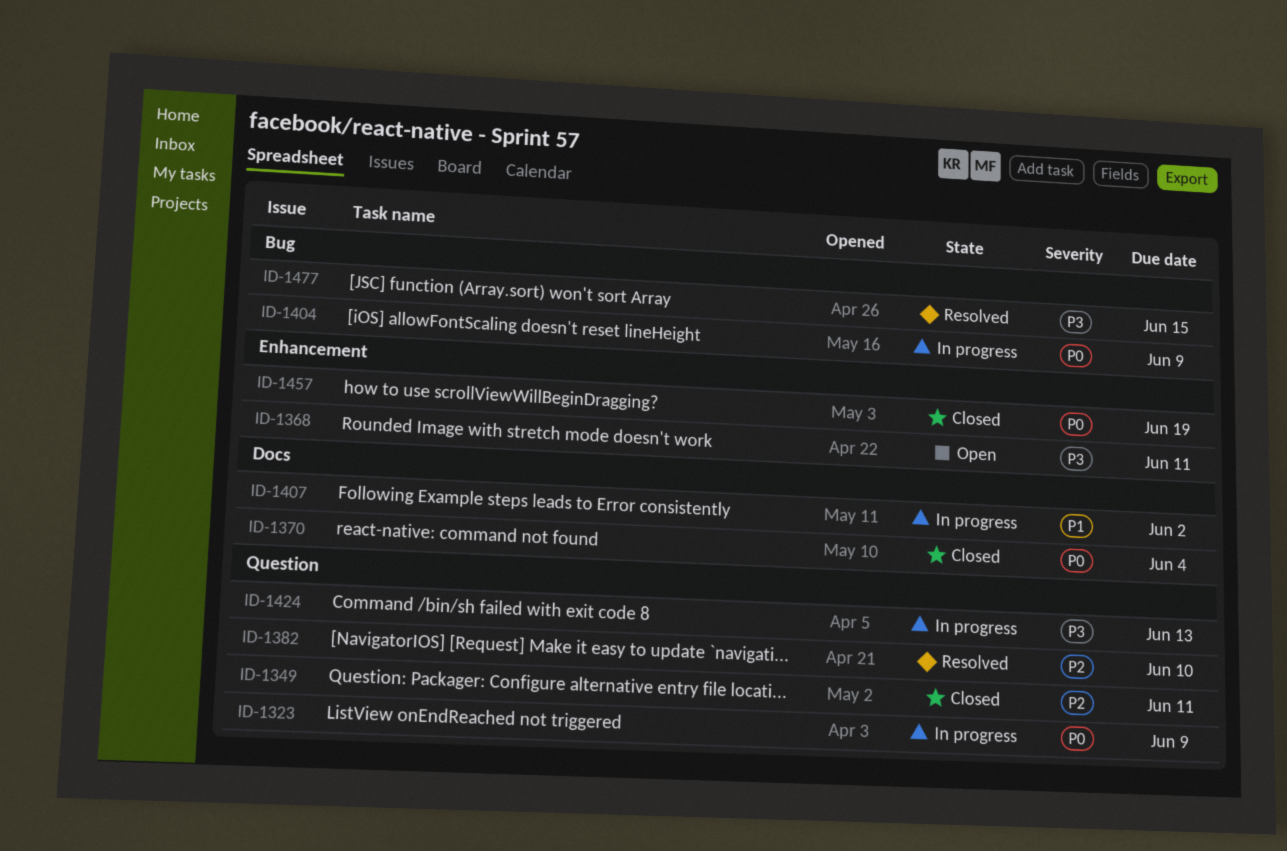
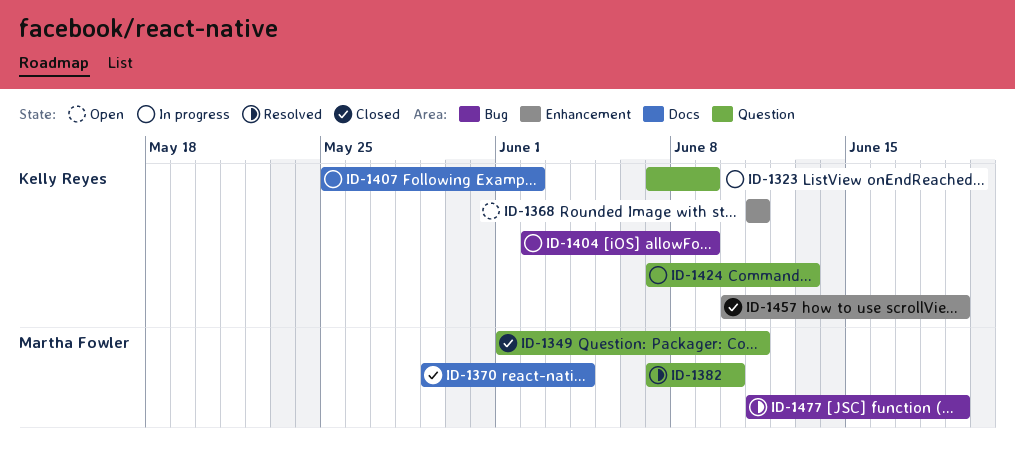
ID-1477, due: Jun 15 -> Jun 19

